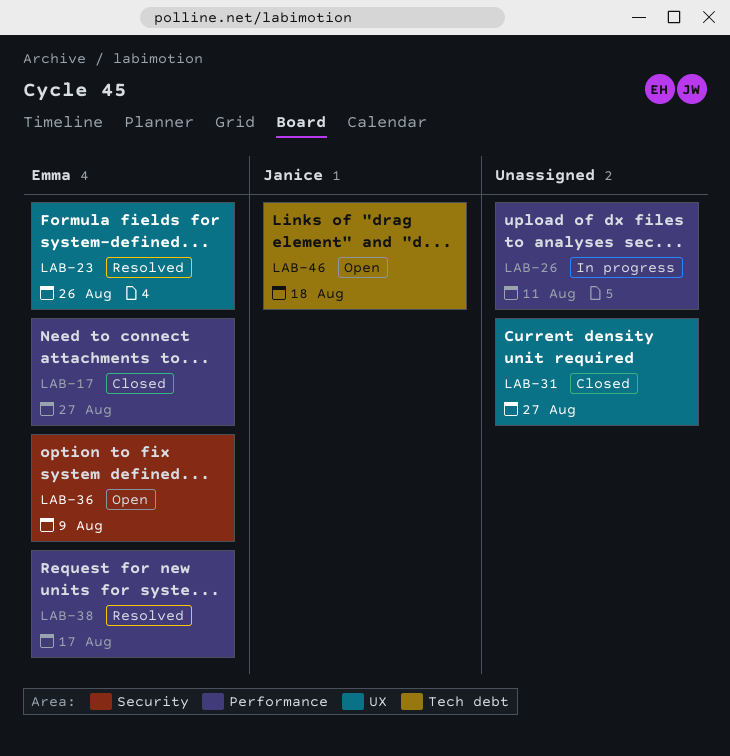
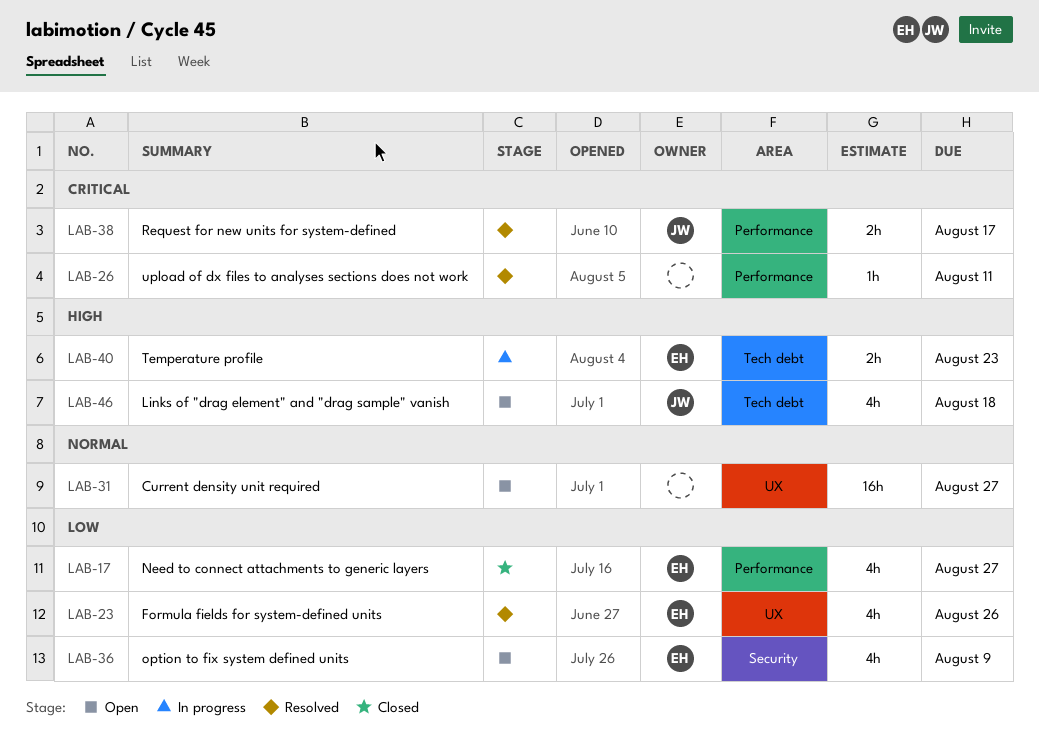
LAB-26, status: In progress -> Resolved
LAB-31, status: Closed -> Open
LAB-38, owner: Emma -> Janice
LAB-40: none -> present

